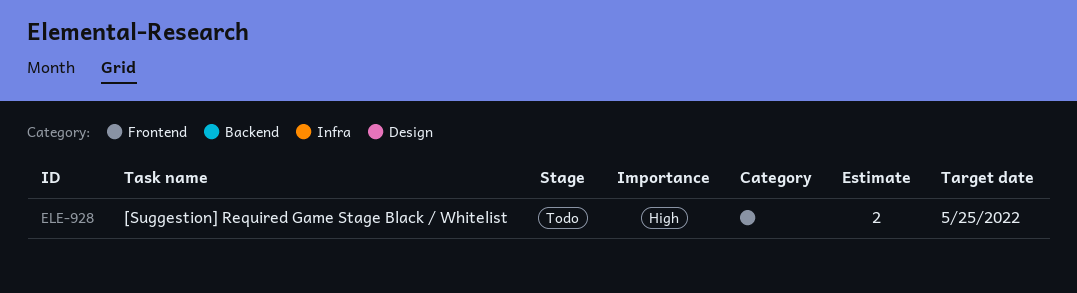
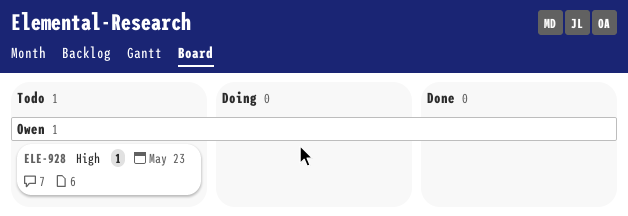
ELE-928, estimate: 2 -> 1
ELE-928, due: May 25 -> May 23

